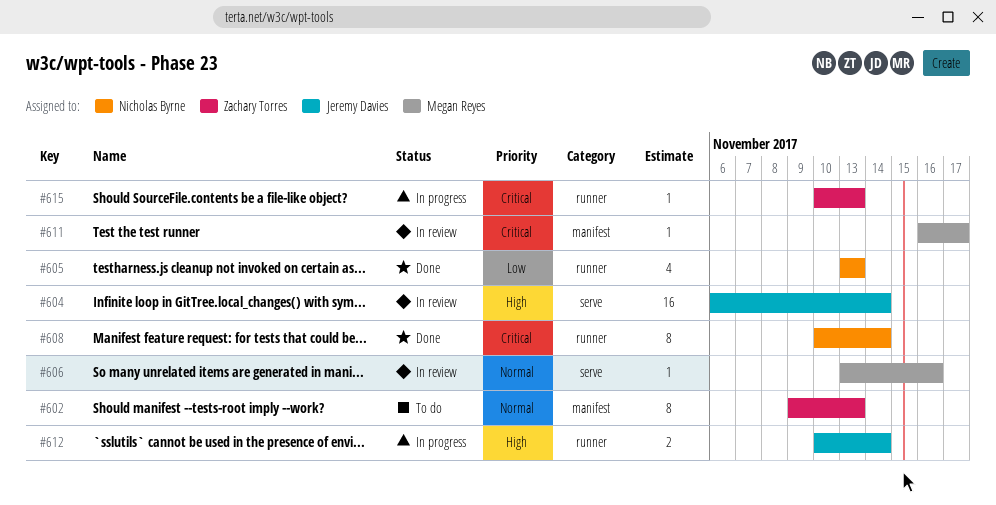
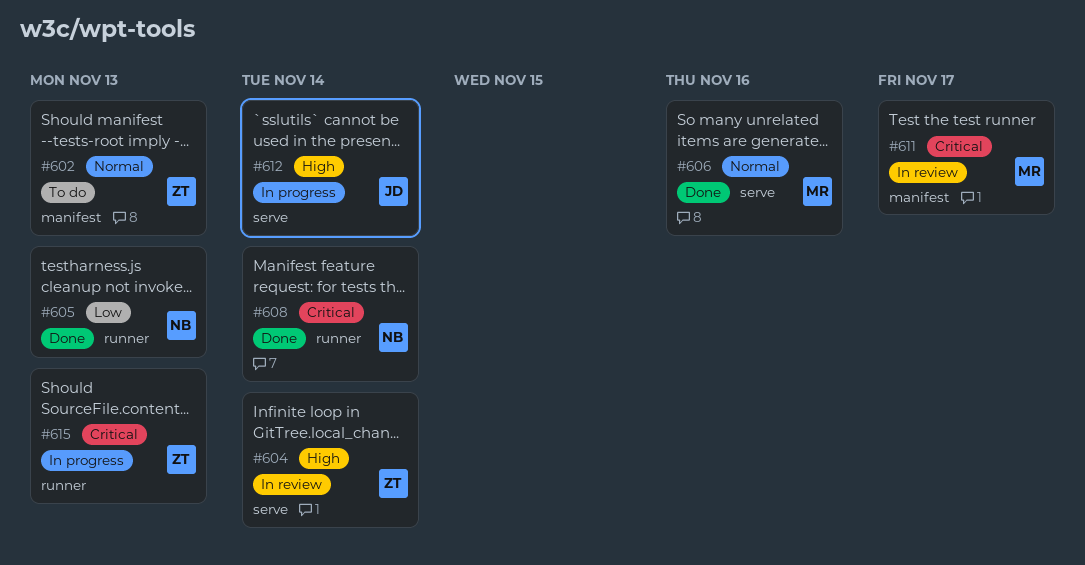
#604, owner: Jeremy Davies -> Zachary Torres
#606, status: In review -> Done
#612, label: runner -> serve

